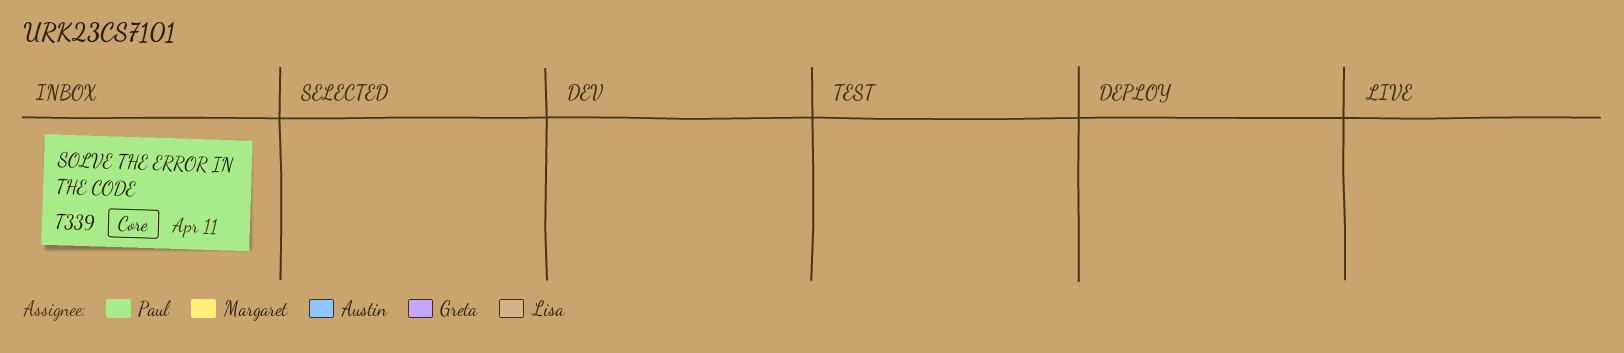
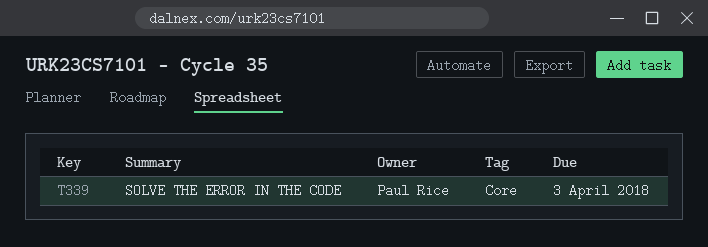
T339, due: Apr 11 -> Apr 3

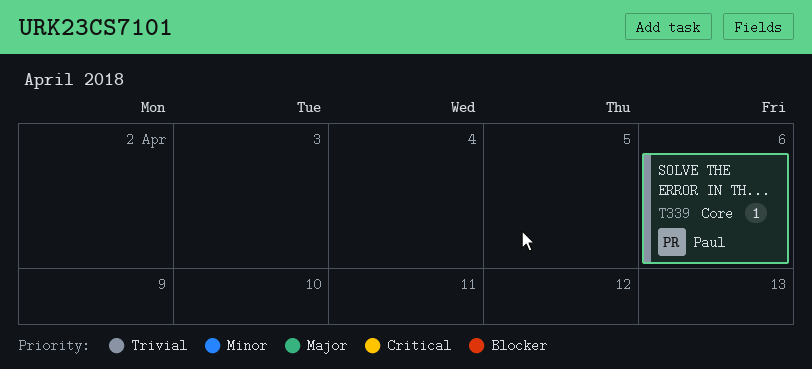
T339, due: Apr 3 -> Apr 6

